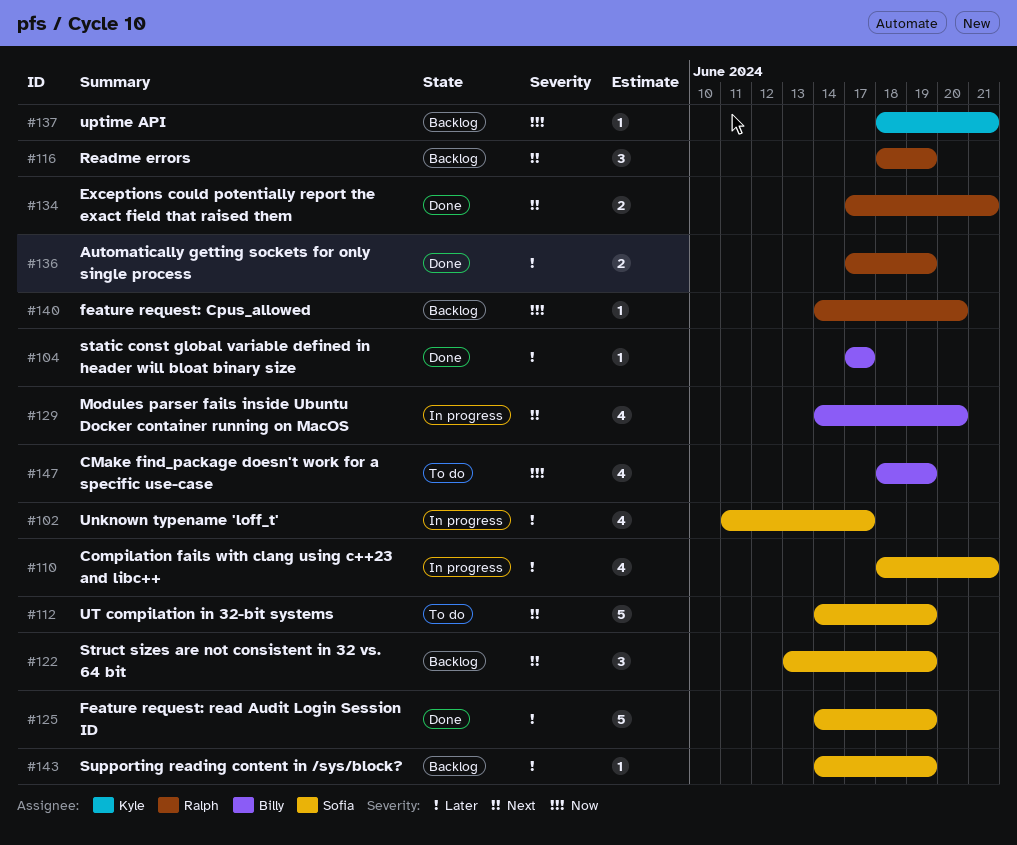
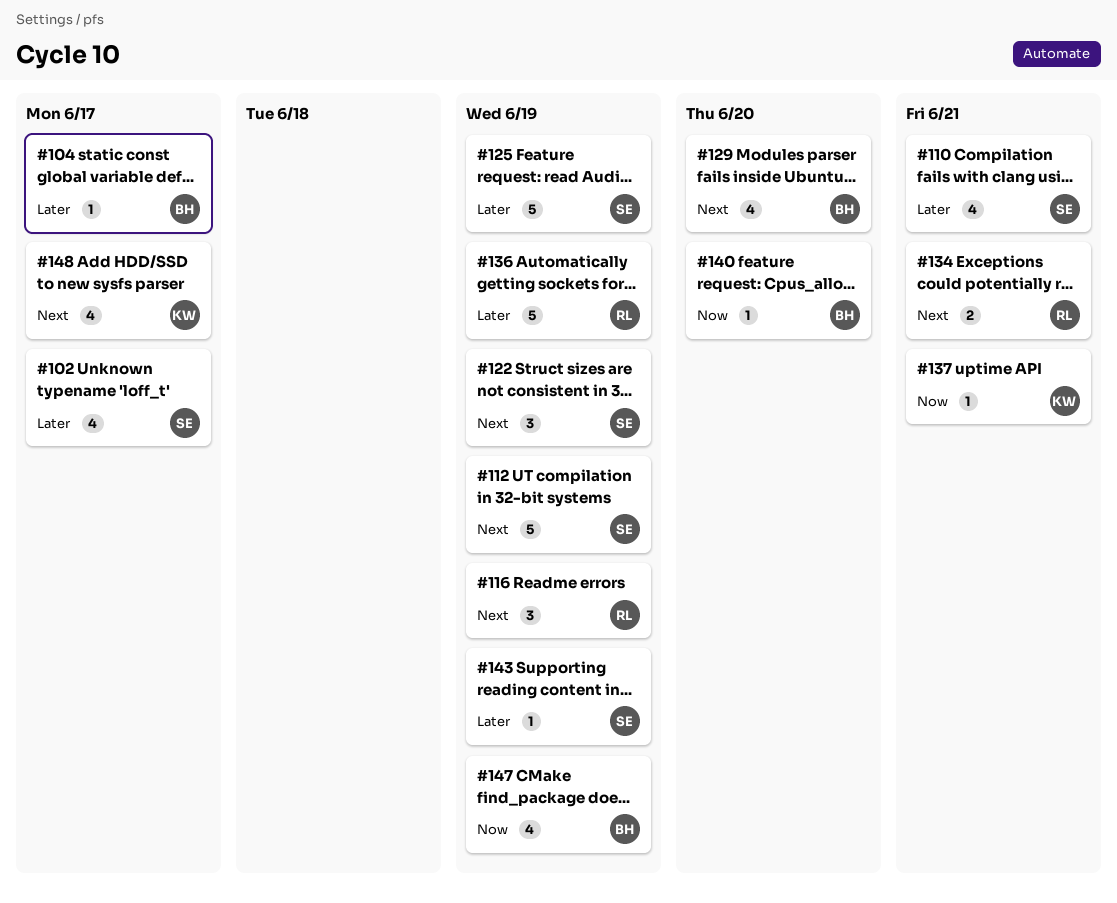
#136, estimate: 2 -> 5
#140, owner: Ralph -> Billy
#148: none -> present

